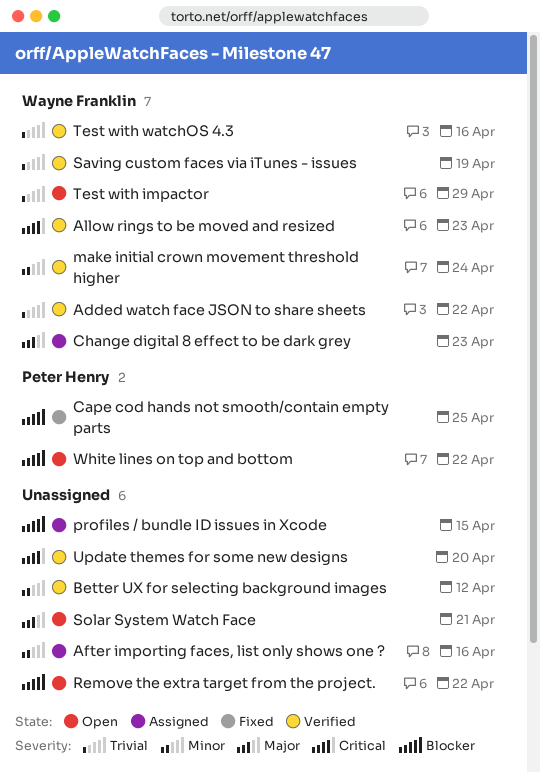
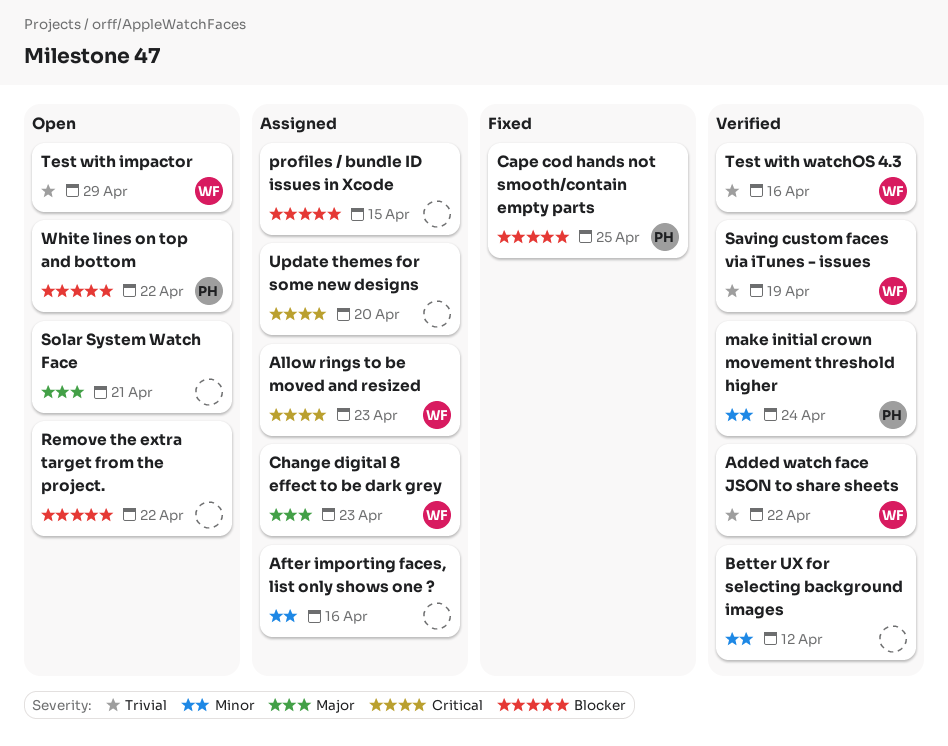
Allow rings to be moved and resized, status: Verified -> Assigned
make initial crown movement threshold higher, owner: Wayne Franklin -> Peter Henry
Update themes for some new designs, status: Verified -> Assigned

